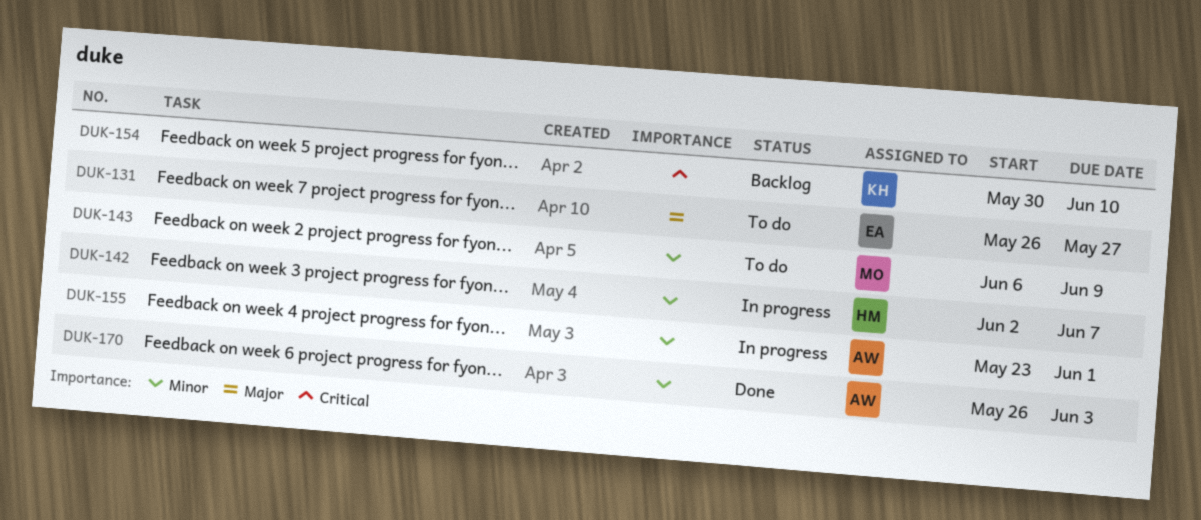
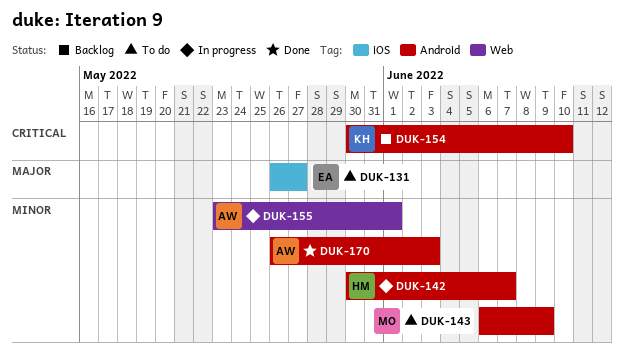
DUK-142, start: Jun 2 -> May 30

